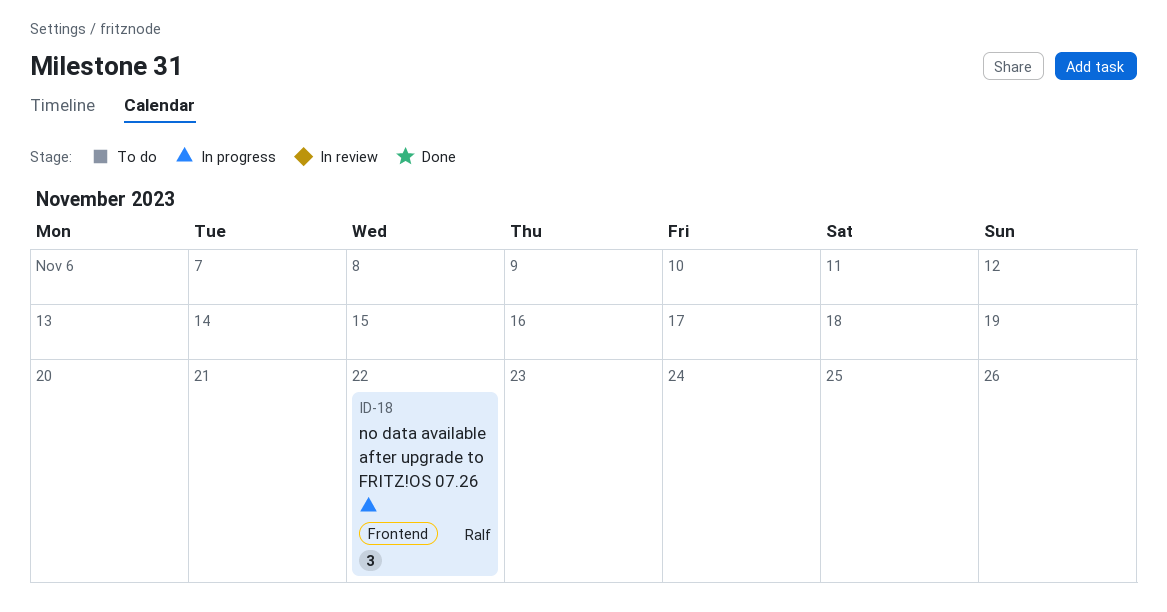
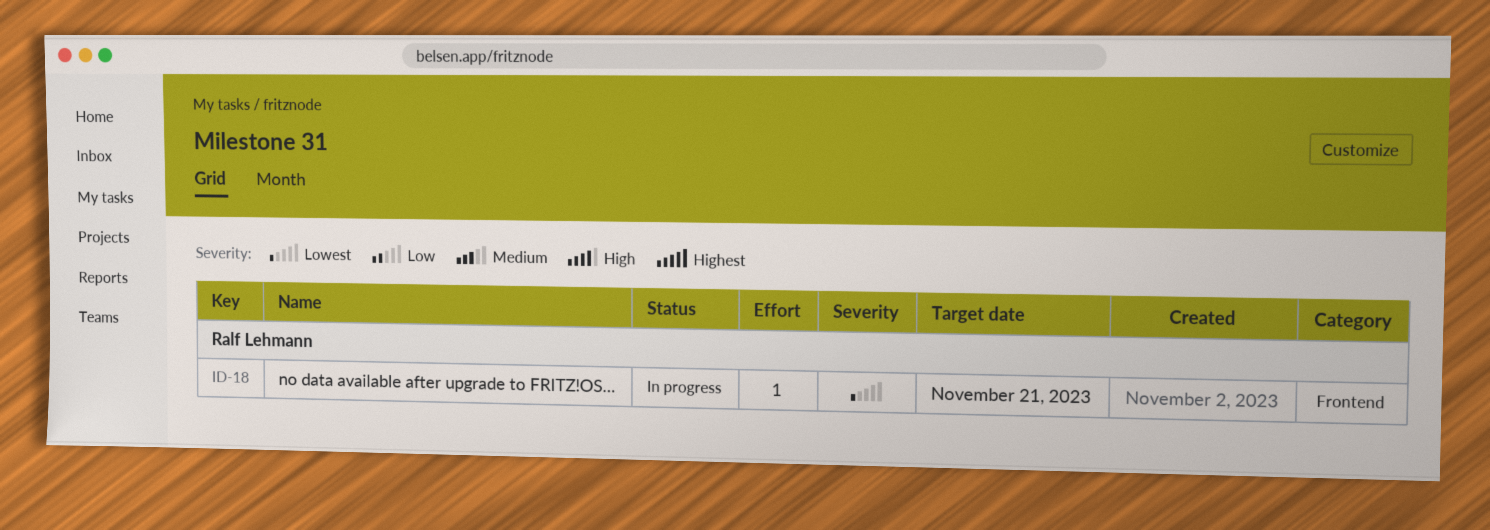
ID-18, estimate: 3 -> 1
ID-18, due: Nov 22 -> Nov 21

